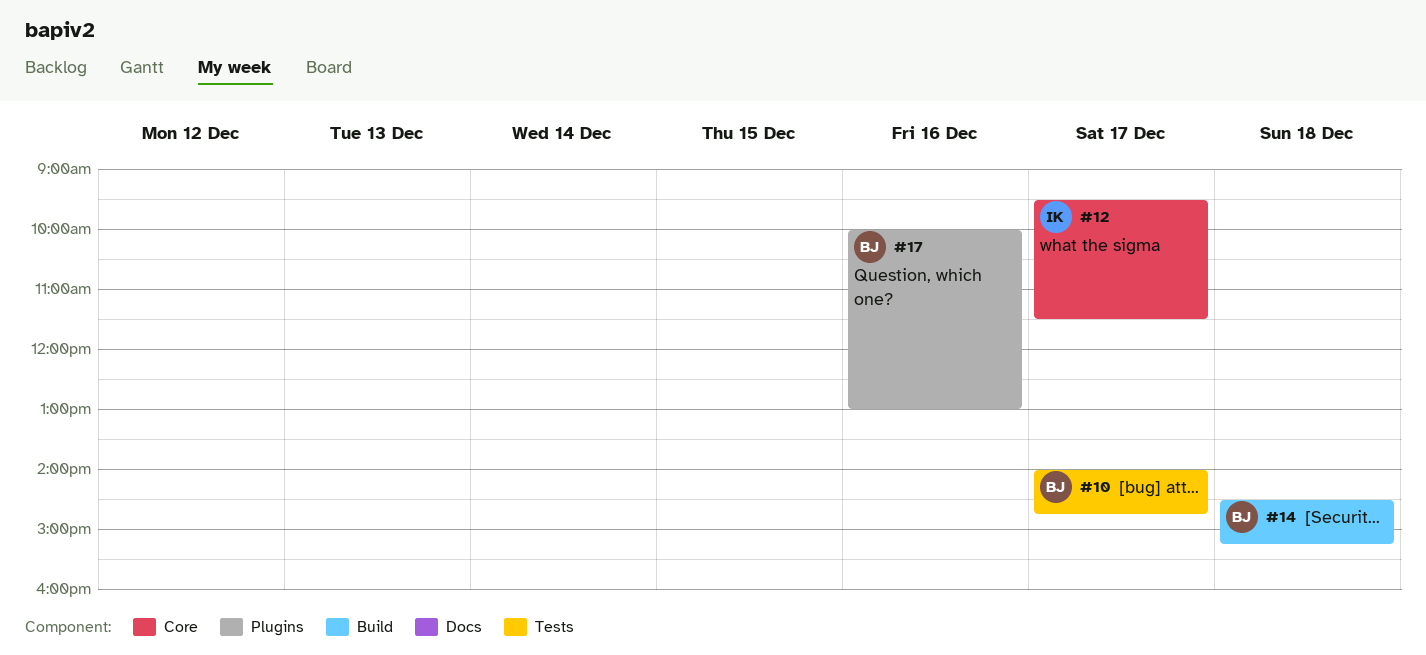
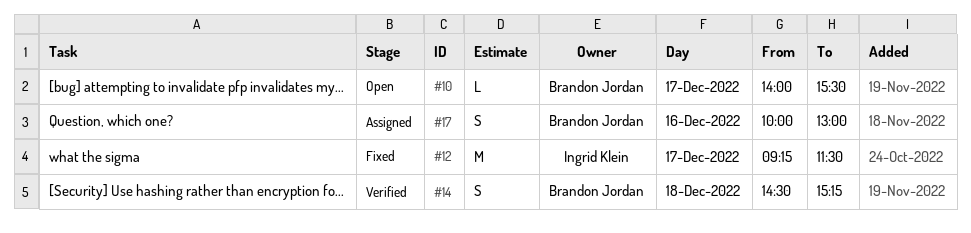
#10, ends: 14:45 -> 15:30
#12, begins: 09:30 -> 09:15

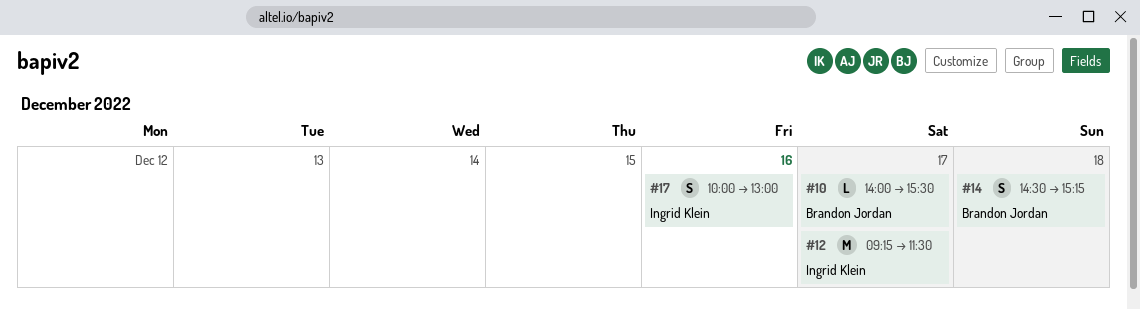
#17, owner: Brandon Jordan -> Ingrid Klein

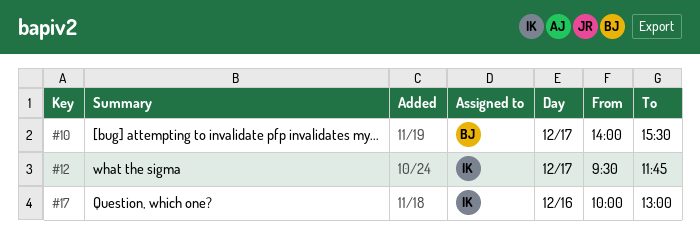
#12, begins: 09:15 -> 09:30
#12, ends: 11:30 -> 11:45
#14: present -> none

